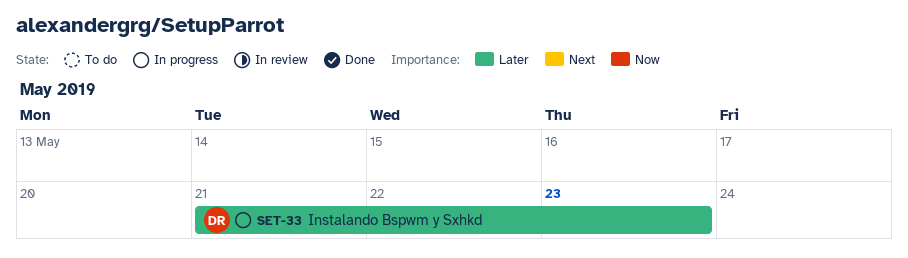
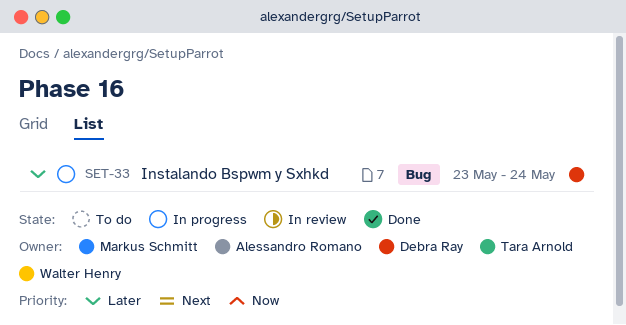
SET-33, start: May 21 -> May 23
SET-33, due: May 23 -> May 24

